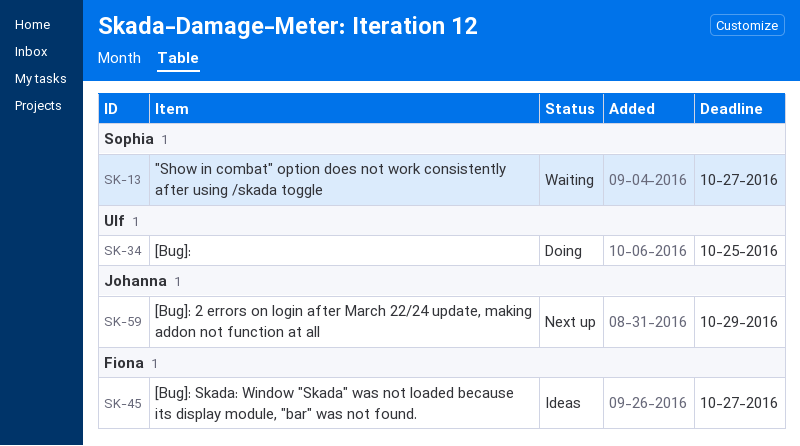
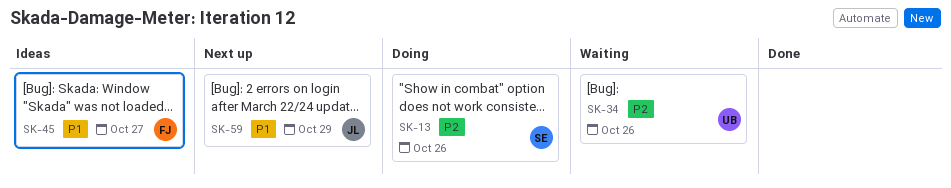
SK-13, status: Waiting -> Doing
SK-13, due: Oct 27 -> Oct 26
SK-34, status: Doing -> Waiting
SK-34, due: Oct 25 -> Oct 26

